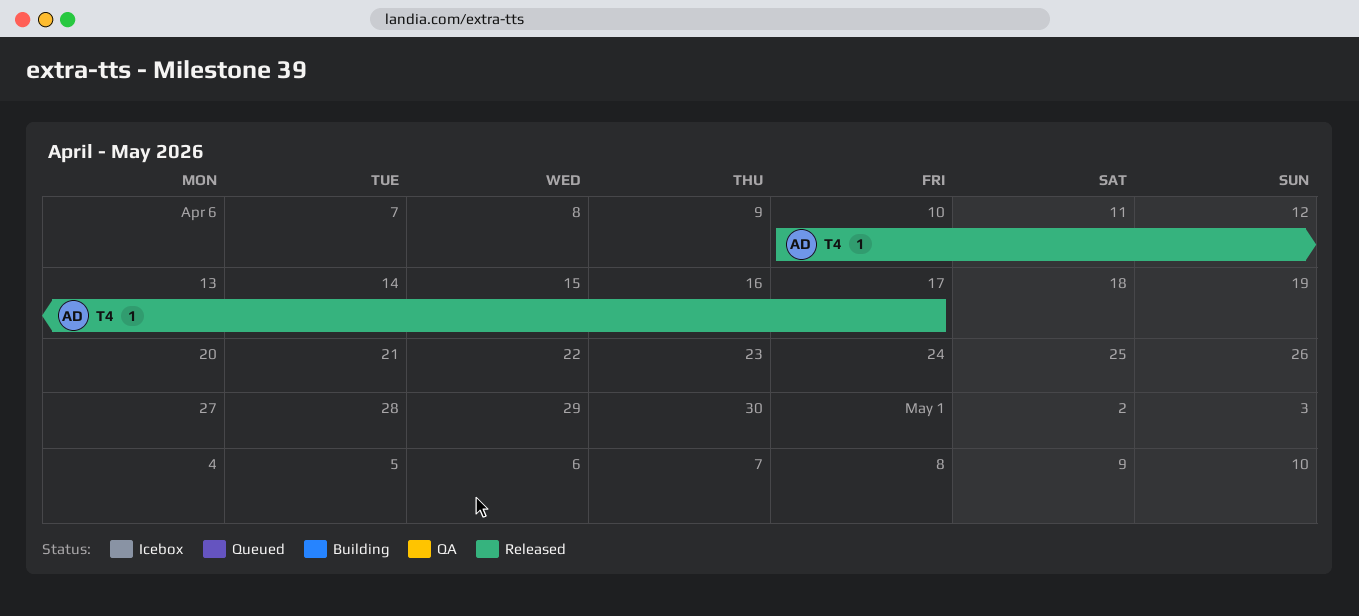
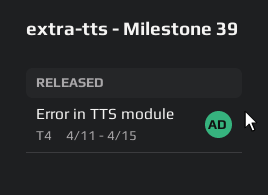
T4, start: Apr 10 -> Apr 11
T4, due: Apr 17 -> Apr 15

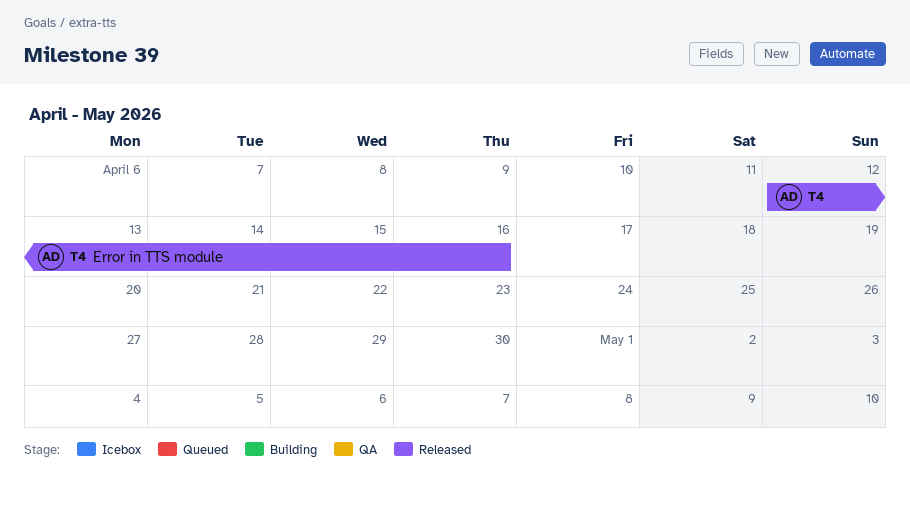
T4, start: Apr 11 -> Apr 12
T4, due: Apr 15 -> Apr 16

